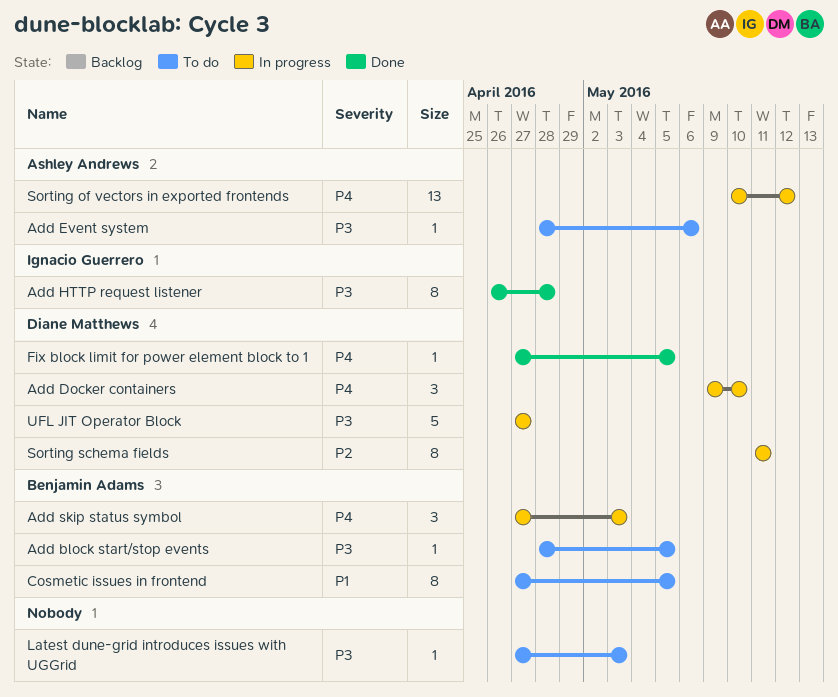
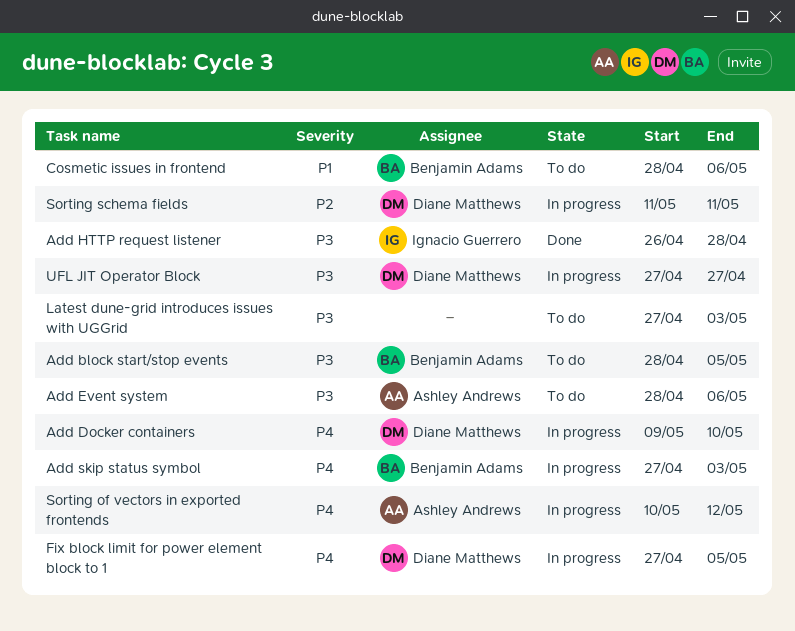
Cosmetic issues in frontend, start: Apr 27 -> Apr 28
Cosmetic issues in frontend, due: May 5 -> May 6
Fix block limit for power element block to 1, status: Done -> In progress

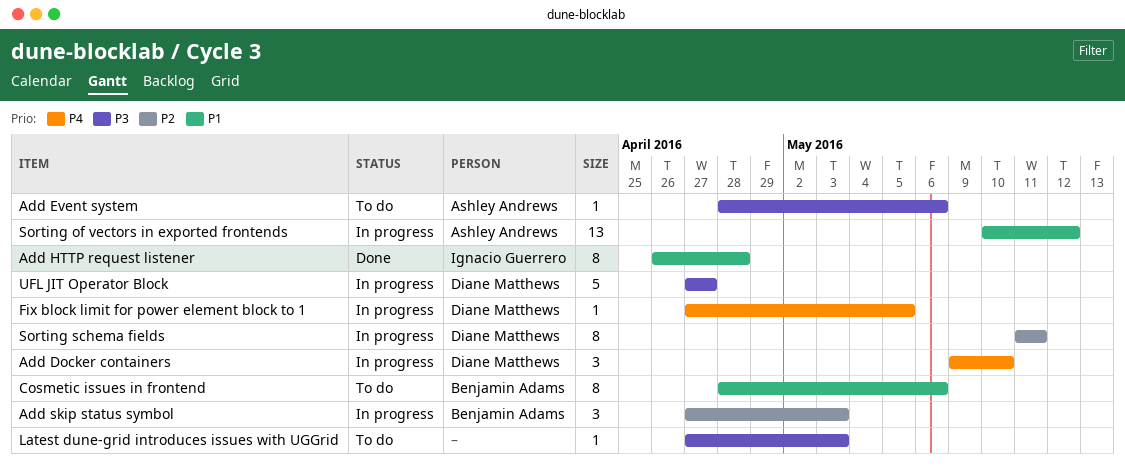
Add block start/stop events: present -> none
Add HTTP request listener, priority: P3 -> P1
Add skip status symbol, priority: P4 -> P2
Sorting of vectors in exported frontends, priority: P4 -> P1

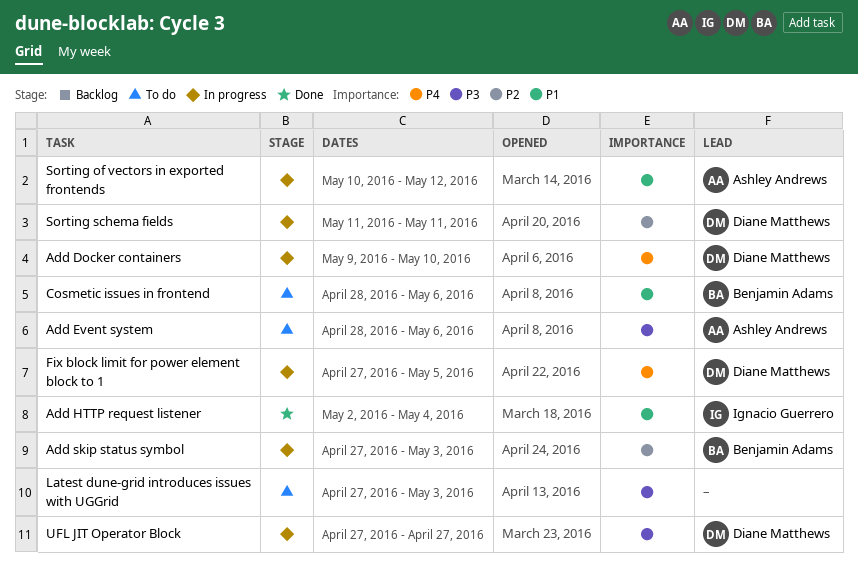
Add HTTP request listener, start: Apr 26 -> May 2
Add HTTP request listener, due: Apr 28 -> May 4

